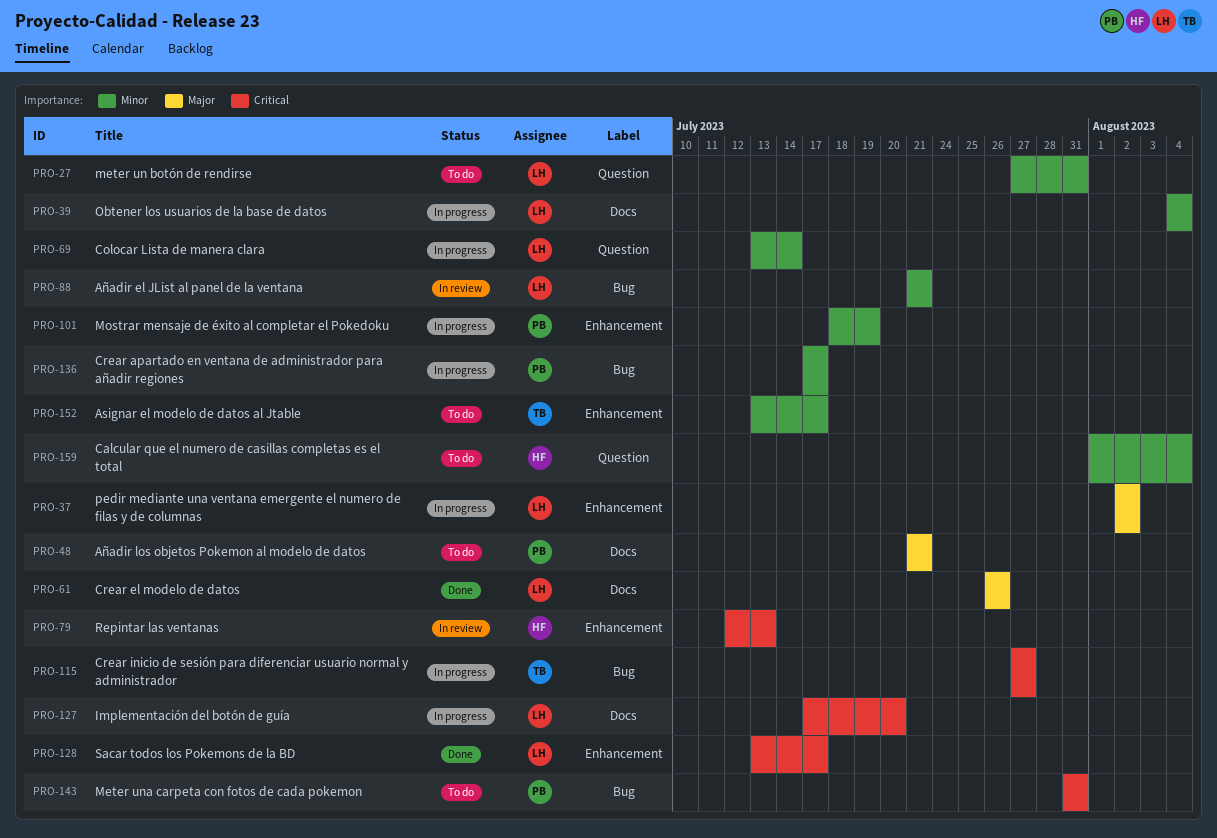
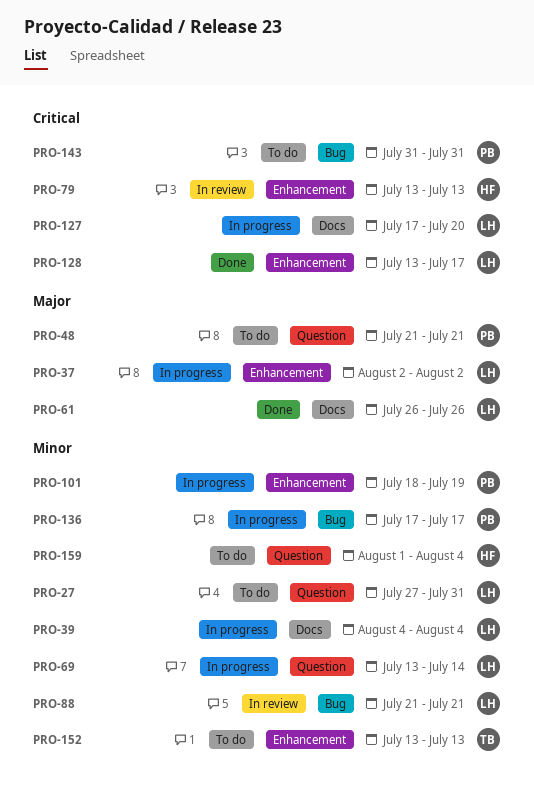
PRO-48, label: Docs -> Question
PRO-79, start: Jul 12 -> Jul 13
PRO-115: present -> none
PRO-152, due: Jul 17 -> Jul 13

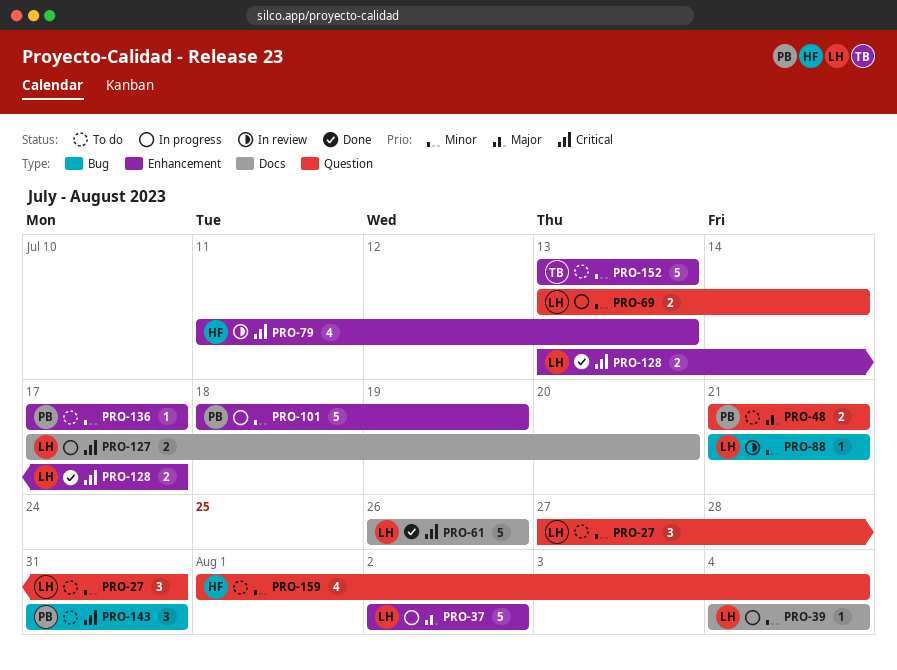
PRO-61, priority: Major -> Critical
PRO-79, start: Jul 13 -> Jul 11
PRO-136, status: In progress -> To do
PRO-136, label: Bug -> Enhancement

